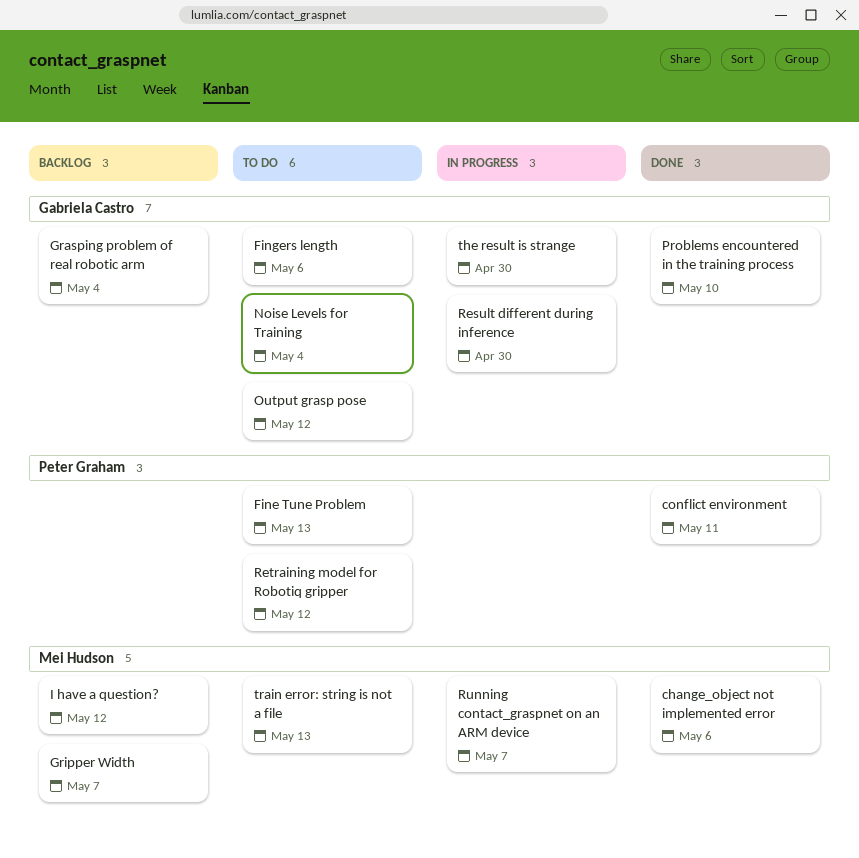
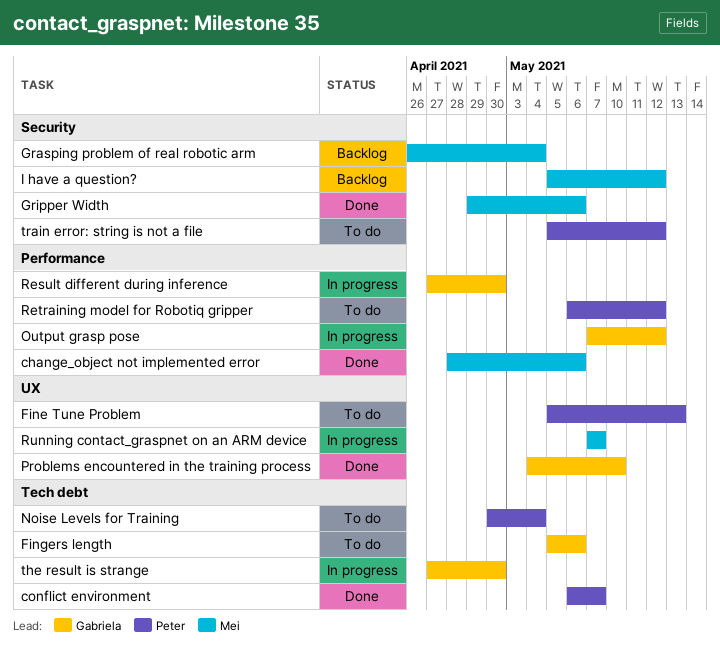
conflict environment, due: May 11 -> May 7
Grasping problem of real robotic arm, owner: Gabriela Castro -> Mei Hudson
Gripper Width, status: Backlog -> Done
Gripper Width, due: May 7 -> May 6
Noise Levels for Training, owner: Gabriela Castro -> Peter Graham
Output grasp pose, status: To do -> In progress
train error: string is not a file, owner: Mei Hudson -> Peter Graham
train error: string is not a file, due: May 13 -> May 12

